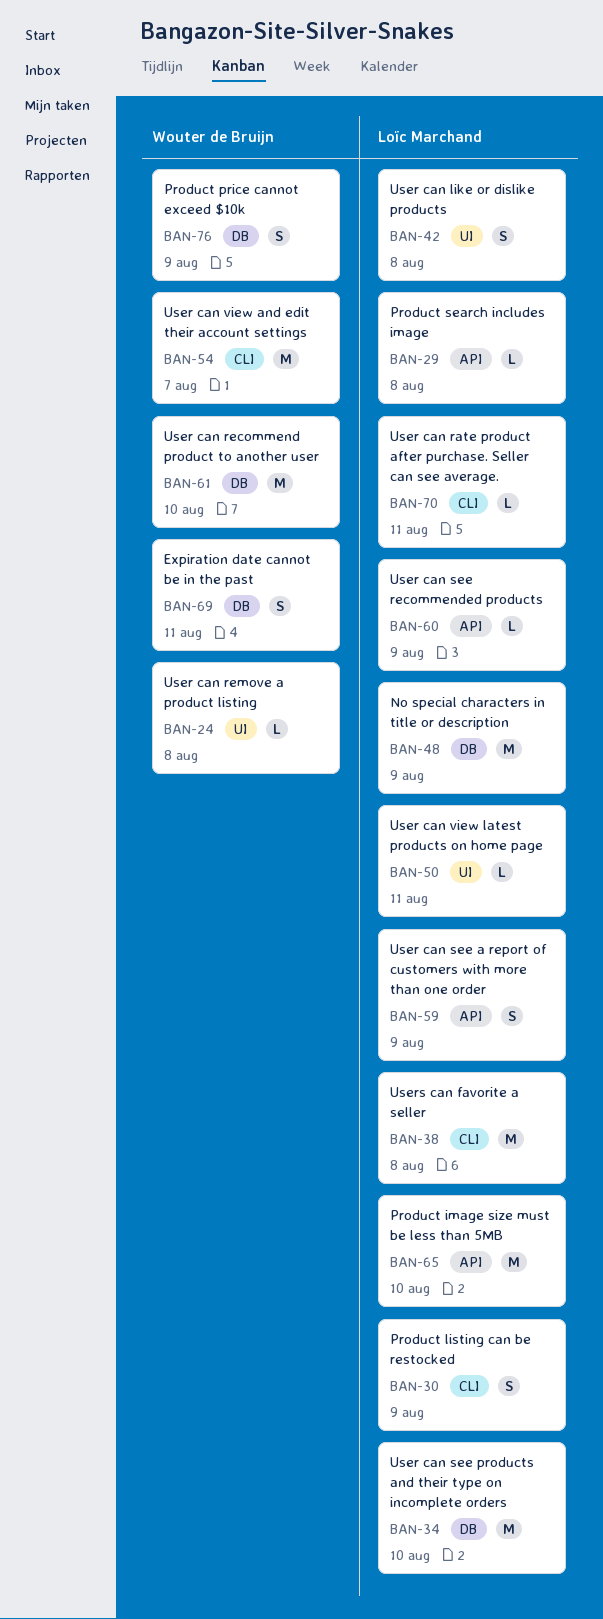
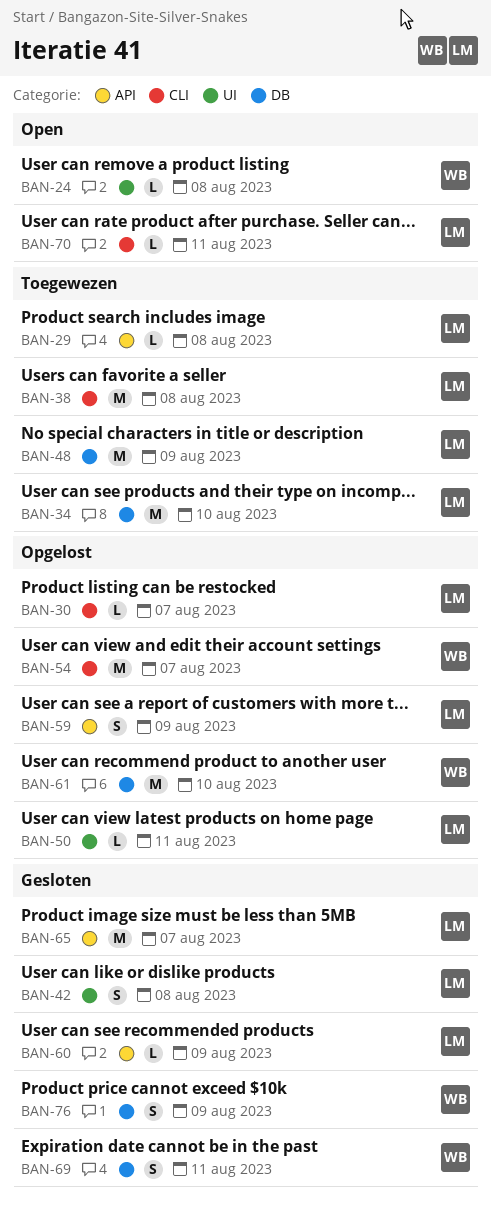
BAN-30, estimate: S -> L
BAN-30, due: Aug 9 -> Aug 7
BAN-65, due: Aug 10 -> Aug 7

